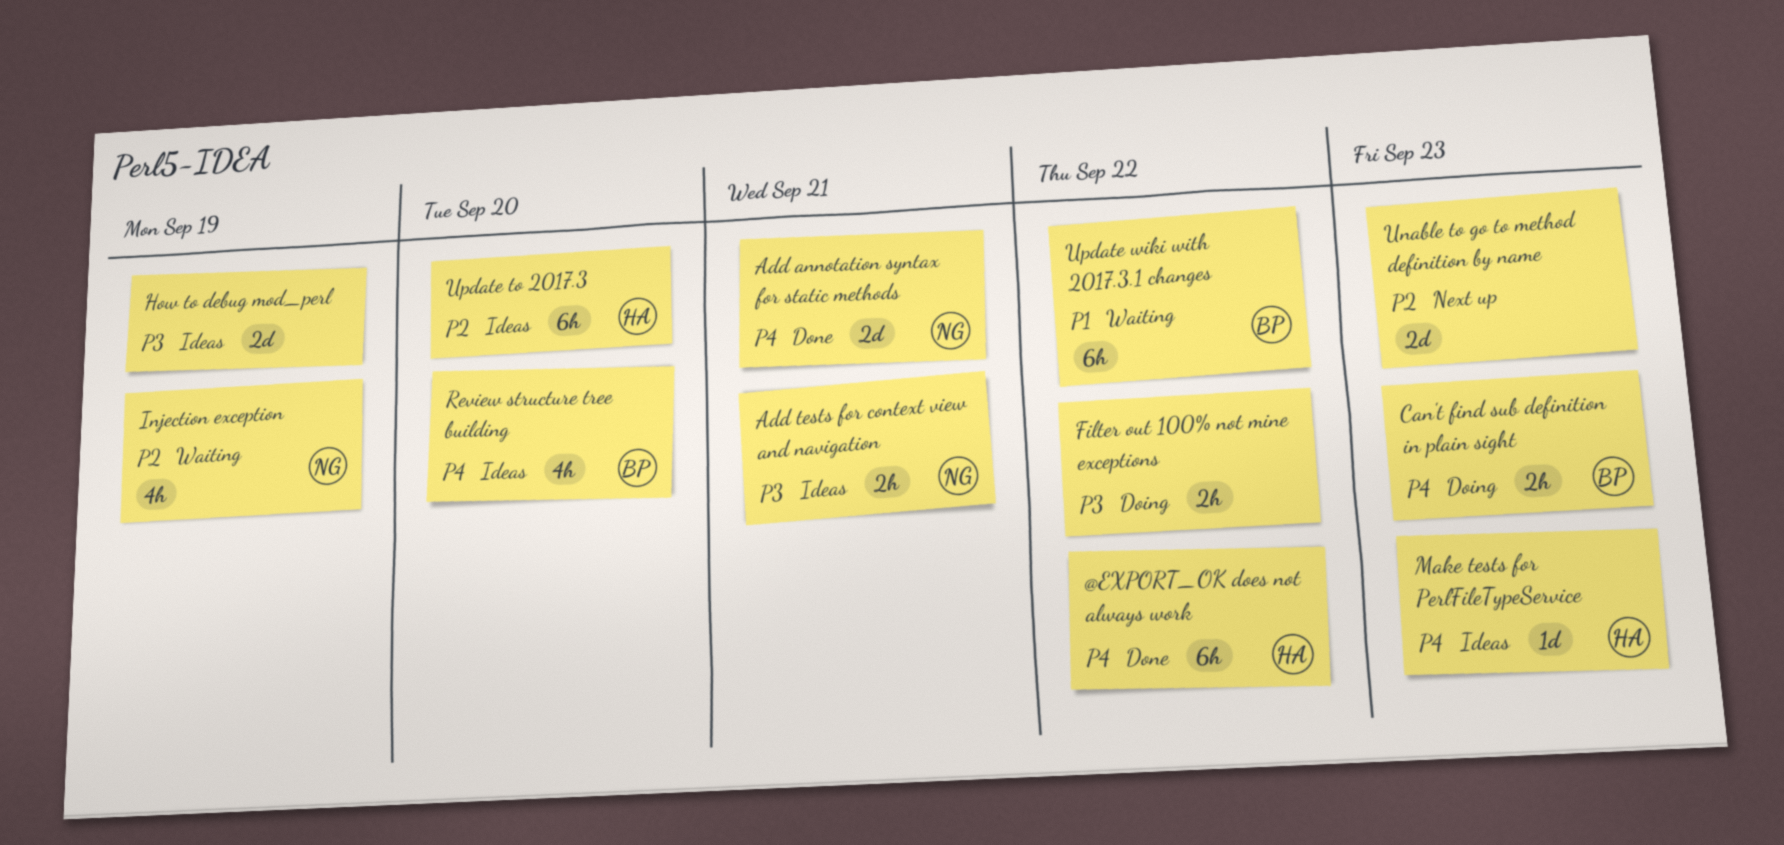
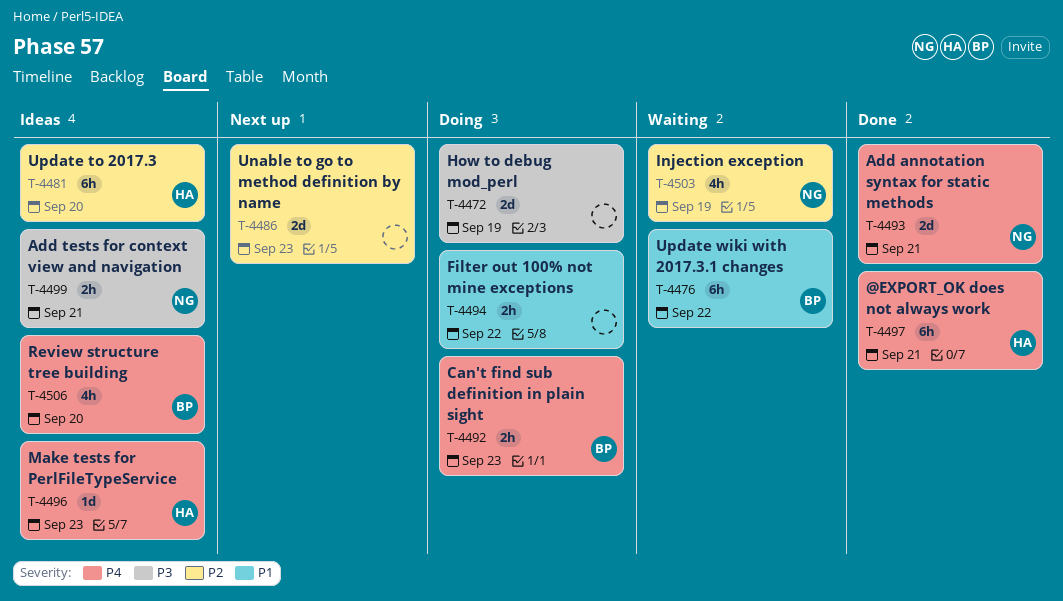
@EXPORT_OK does not always work, due: Sep 22 -> Sep 21
Filter out 100% not mine exceptions, priority: P3 -> P1
How to debug mod_perl, status: Ideas -> Doing

